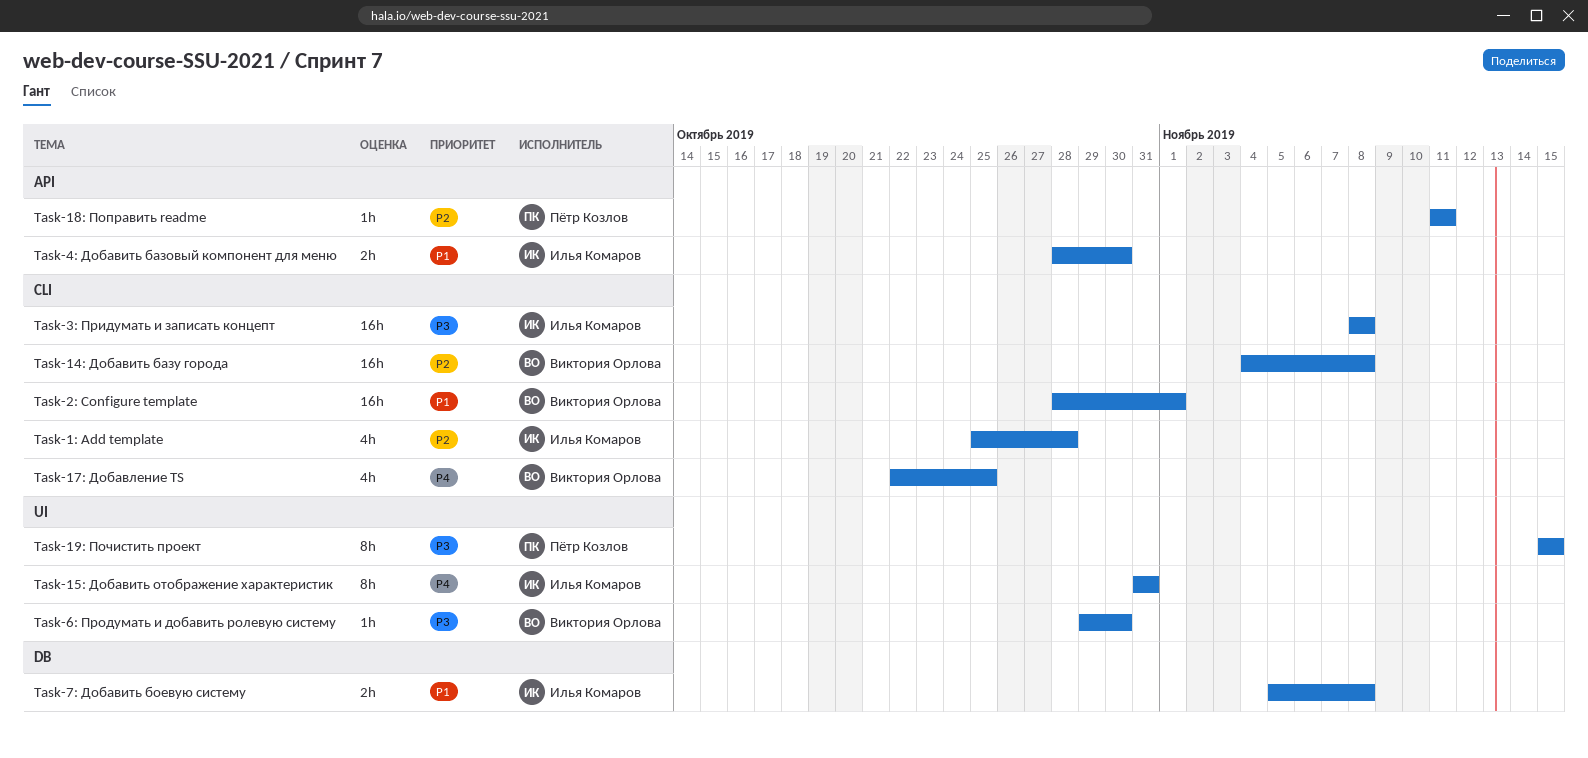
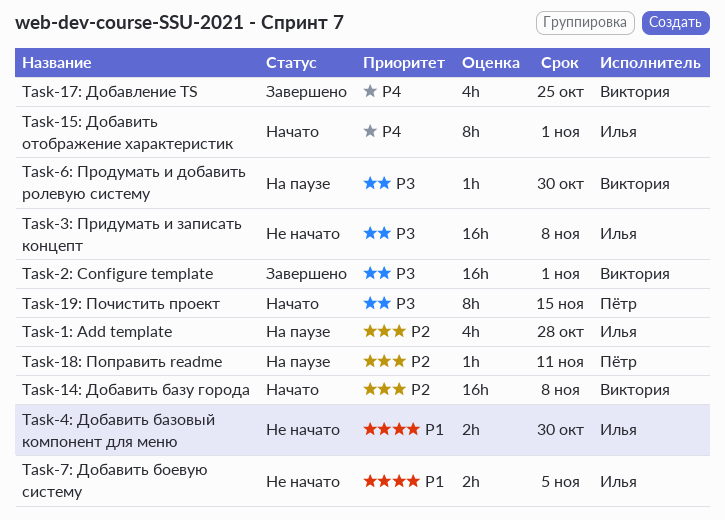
Task-15: Добавить отображение характеристик, due: Oct 31 -> Nov 1
Task-2: Configure template, priority: P1 -> P3
Task-7: Добавить боевую систему, due: Nov 8 -> Nov 5

